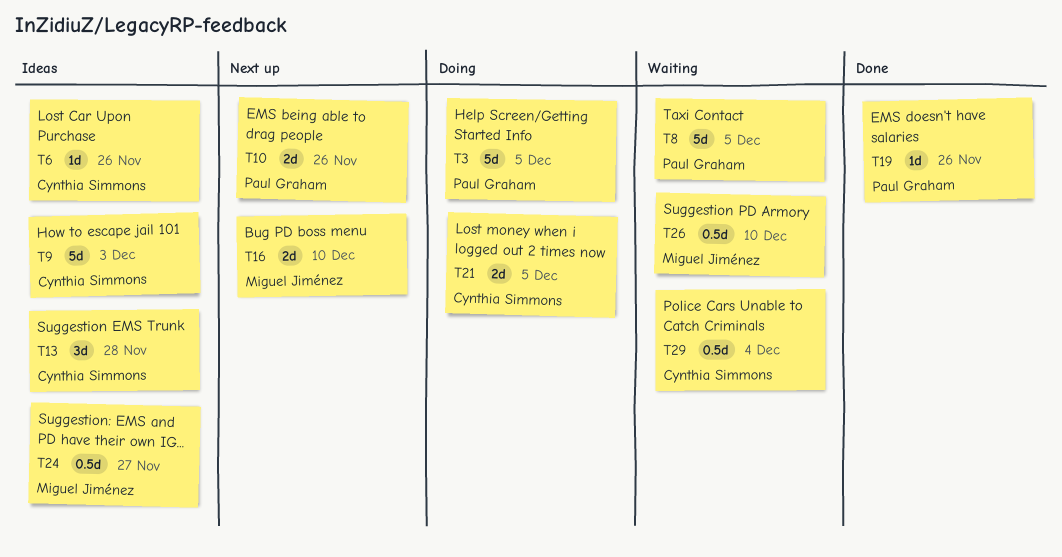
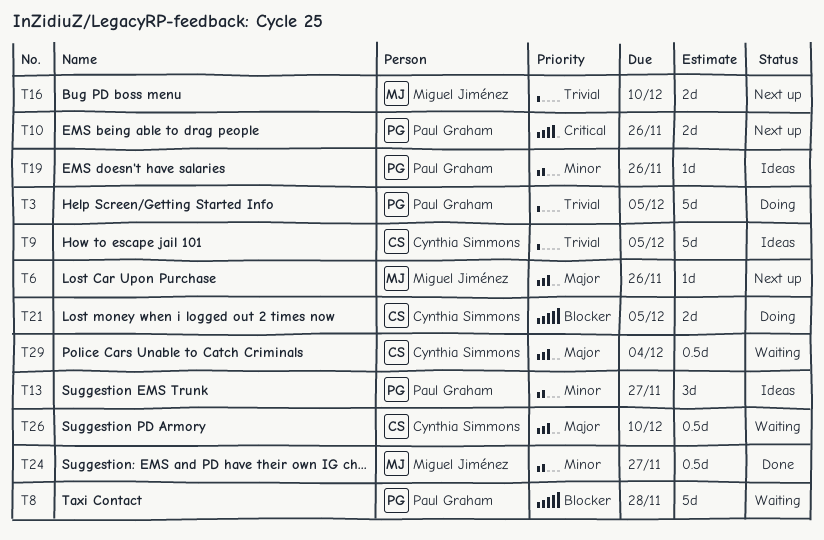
T6, status: Ideas -> Next up
T6, owner: Cynthia Simmons -> Miguel Jiménez
T8, due: Dec 5 -> Nov 28
T9, due: Dec 3 -> Dec 5
T13, owner: Cynthia Simmons -> Paul Graham
T13, due: Nov 28 -> Nov 27
T19, status: Done -> Ideas
T24, status: Ideas -> Done
T26, owner: Miguel Jiménez -> Cynthia Simmons

